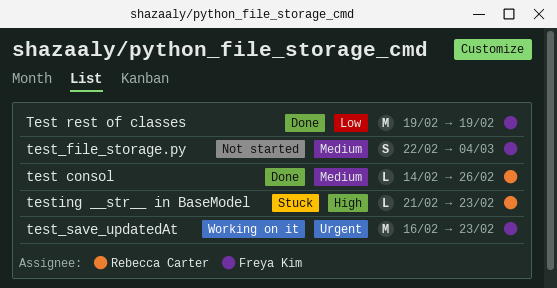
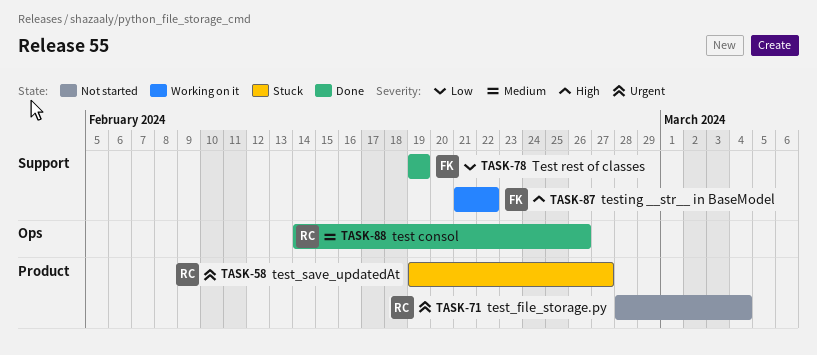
test_file_storage.py, owner: Freya Kim -> Rebecca Carter
test_file_storage.py, priority: Medium -> Urgent
test_file_storage.py, start: Feb 22 -> Feb 28
test_save_updatedAt, status: Working on it -> Stuck
test_save_updatedAt, owner: Freya Kim -> Rebecca Carter
test_save_updatedAt, start: Feb 16 -> Feb 19
test_save_updatedAt, due: Feb 23 -> Feb 27
testing __str__ in BaseModel, status: Stuck -> Working on it
testing __str__ in BaseModel, owner: Rebecca Carter -> Freya Kim
testing __str__ in BaseModel, due: Feb 23 -> Feb 22

